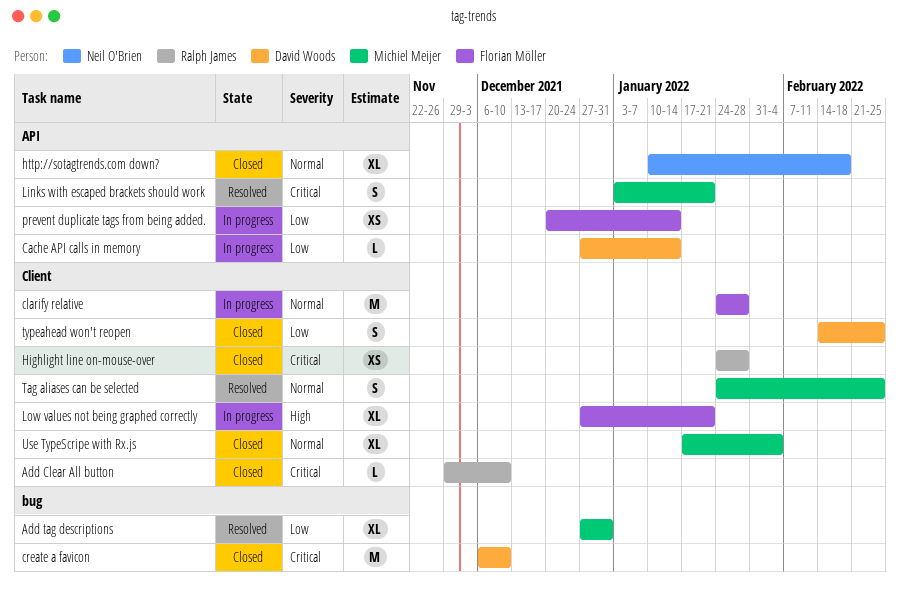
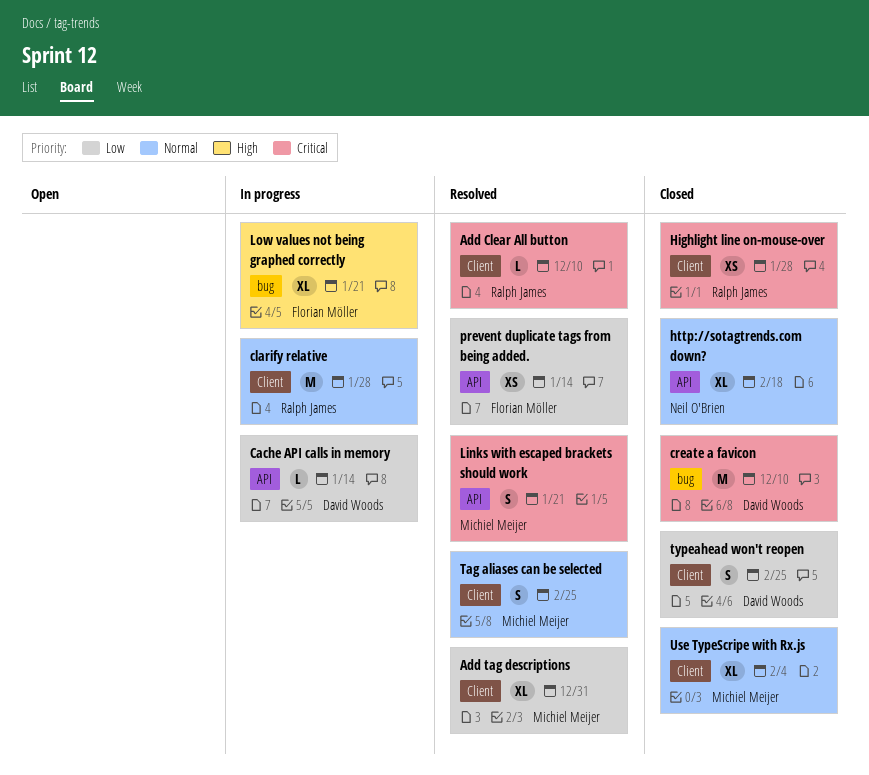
Add Clear All button, status: Closed -> Resolved
Add tag descriptions, label: bug -> Client
clarify relative, owner: Florian Möller -> Ralph James
Low values not being graphed correctly, label: Client -> bug
prevent duplicate tags from being added., status: In progress -> Resolved

